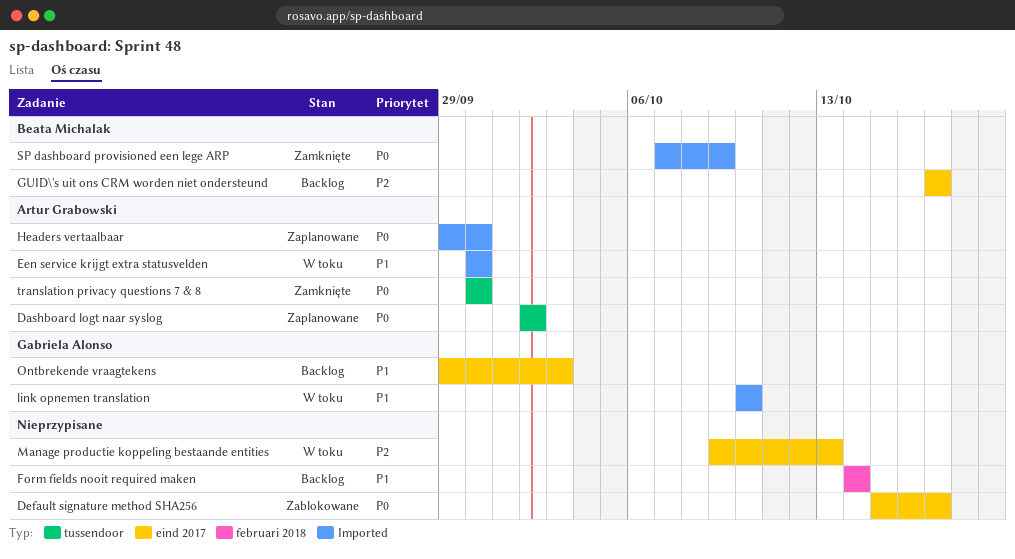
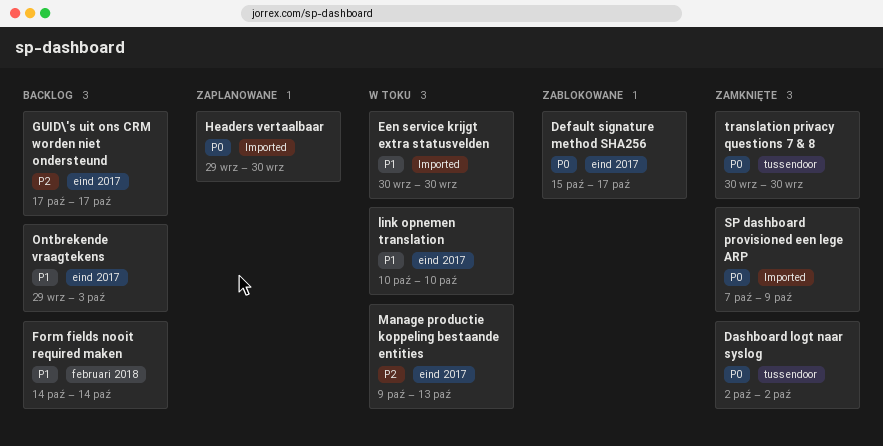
Dashboard logt naar syslog, status: Zaplanowane -> Zamknięte
link opnemen translation, label: Imported -> eind 2017

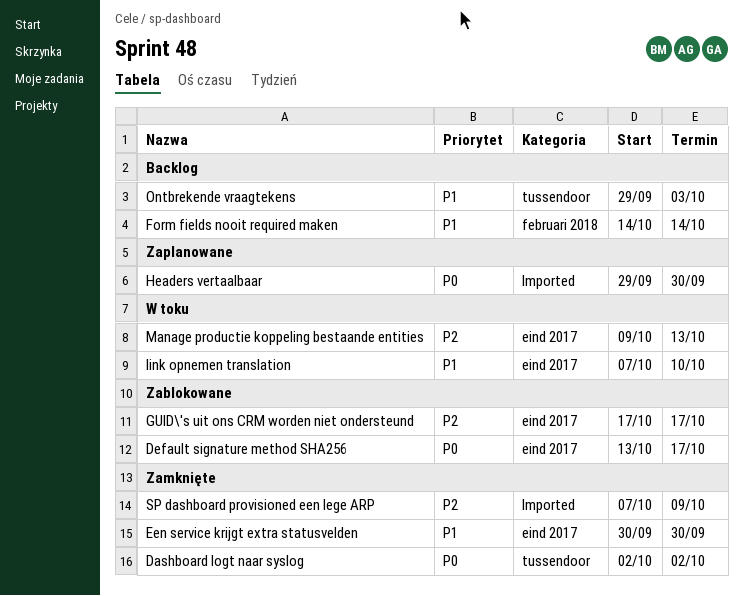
Default signature method SHA256, start: Oct 15 -> Oct 13
Een service krijgt extra statusvelden, status: W toku -> Zamknięte
Een service krijgt extra statusvelden, label: Imported -> eind 2017
GUID\'s uit ons CRM worden niet ondersteund, status: Backlog -> Zablokowane
link opnemen translation, start: Oct 10 -> Oct 7
Ontbrekende vraagtekens, label: eind 2017 -> tussendoor
SP dashboard provisioned een lege ARP, priority: P0 -> P2
translation privacy questions 7 & 8: present -> none

